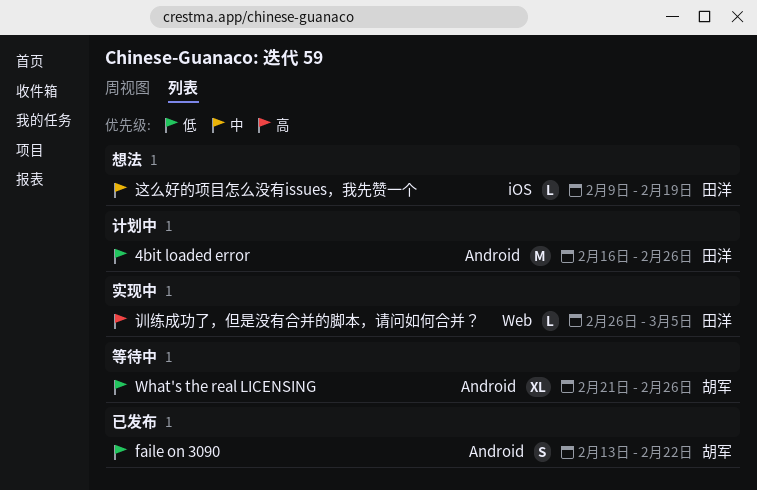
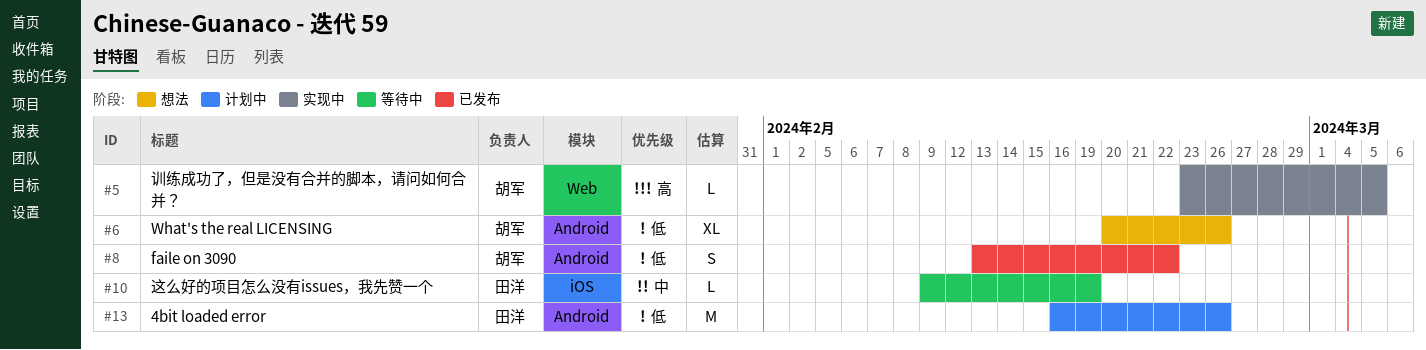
What's the real LICENSING, status: 等待中 -> 想法
What's the real LICENSING, start: Feb 21 -> Feb 20
训练成功了，但是没有合并的脚本，请问如何合并？, owner: 田洋 -> 胡军
训练成功了，但是没有合并的脚本，请问如何合并？, start: Feb 26 -> Feb 23
这么好的项目怎么没有issues，我先赞一个, status: 想法 -> 等待中

